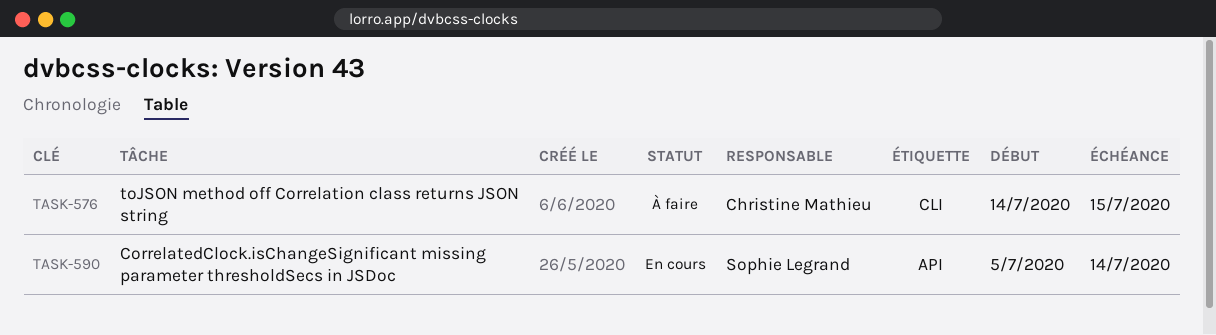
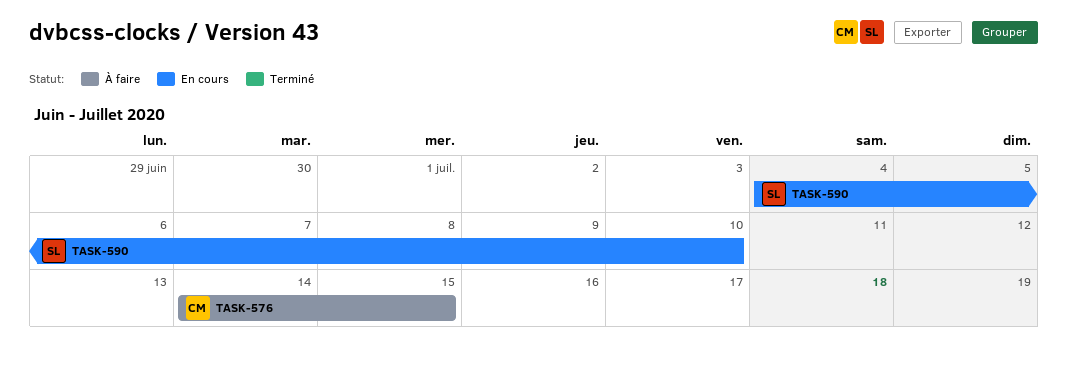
TASK-590, start: Jul 5 -> Jul 4
TASK-590, due: Jul 14 -> Jul 10

